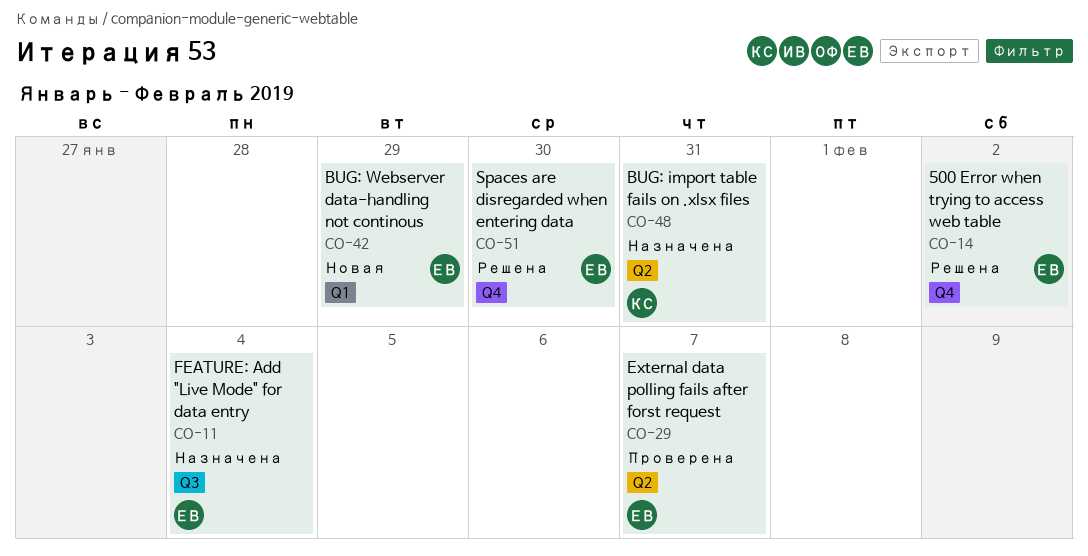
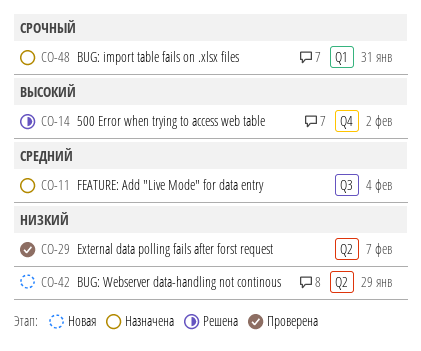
CO-42, label: Q1 -> Q2
CO-48, label: Q2 -> Q1
CO-51: present -> none

